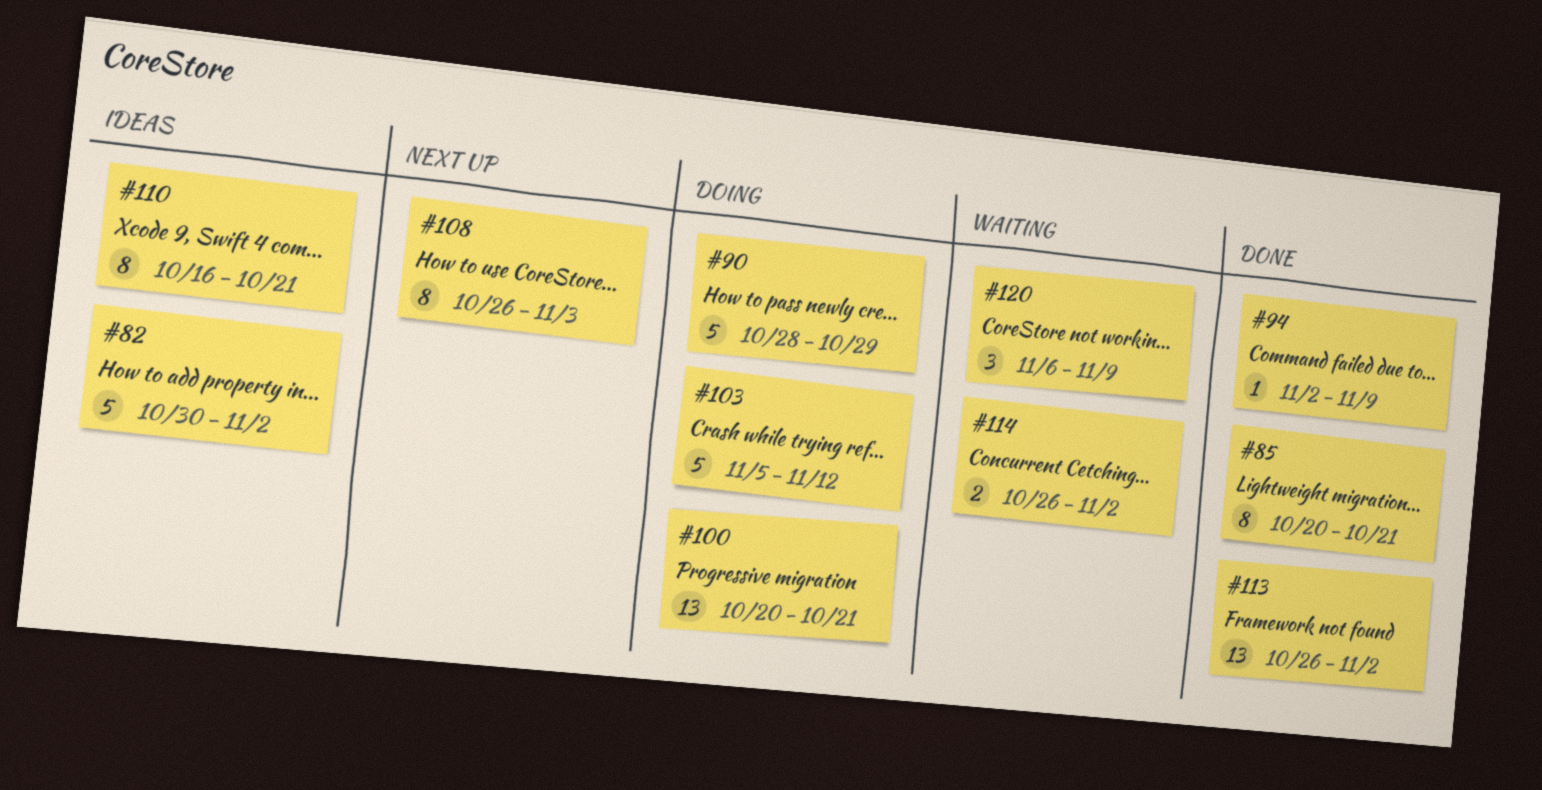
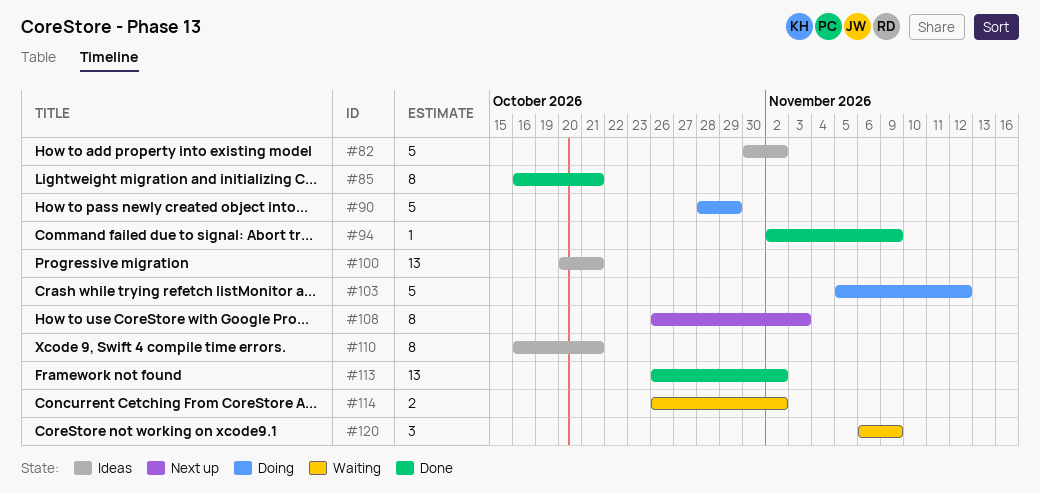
#85, start: Oct 20 -> Oct 16
#100, status: Doing -> Ideas

